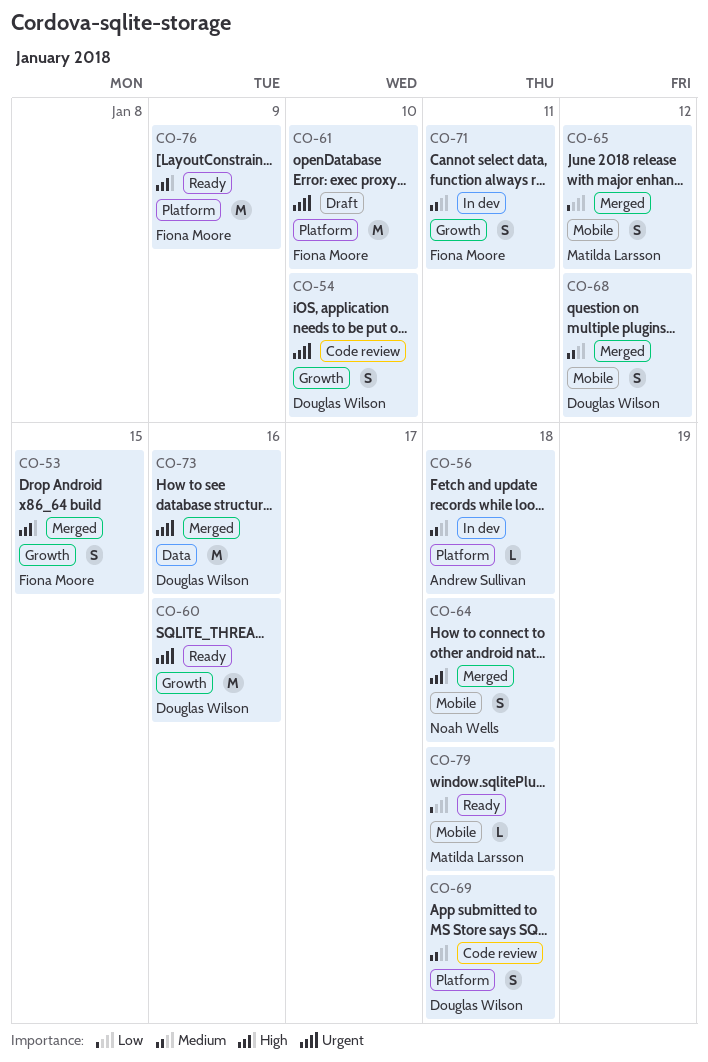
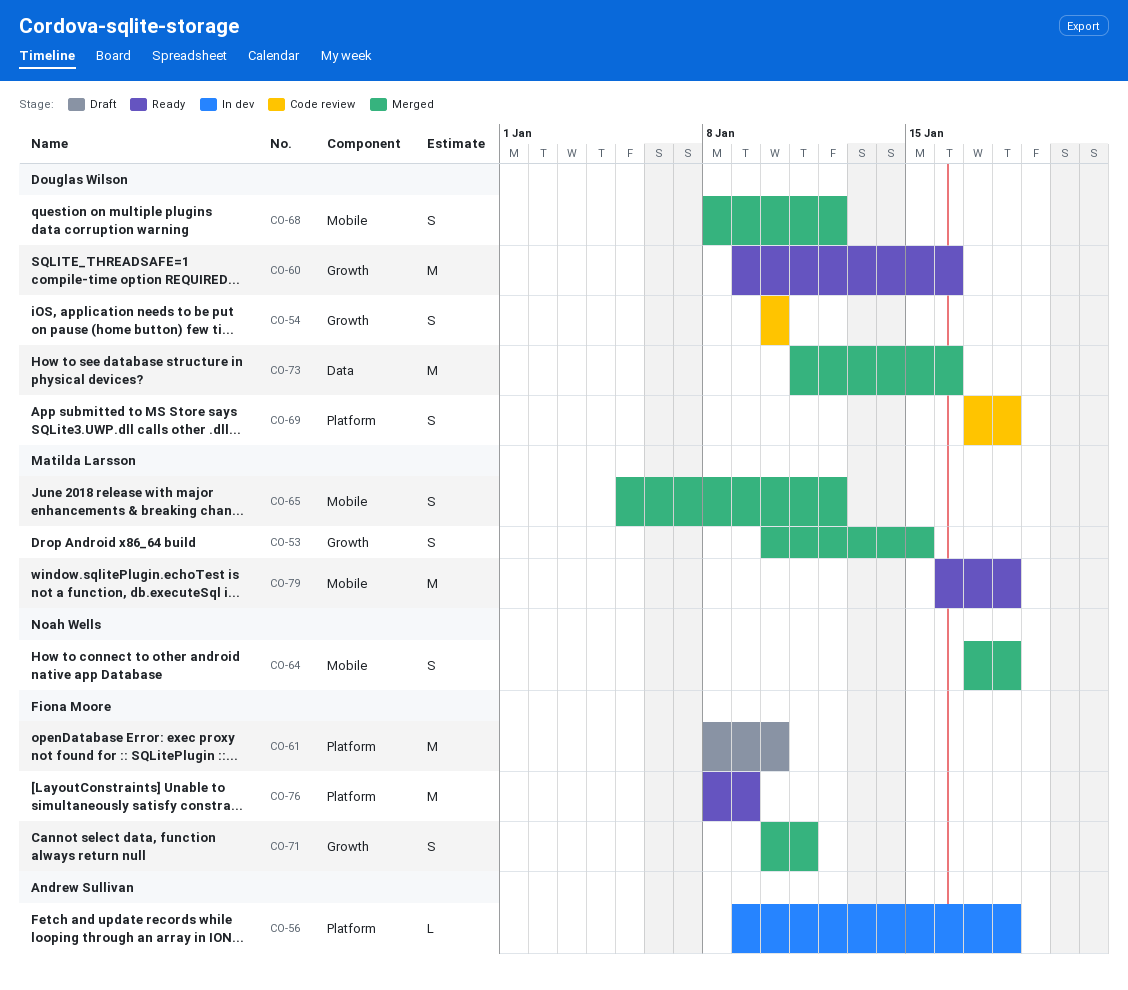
CO-53, owner: Fiona Moore -> Matilda Larsson
CO-71, status: In dev -> Merged
CO-79, estimate: L -> M

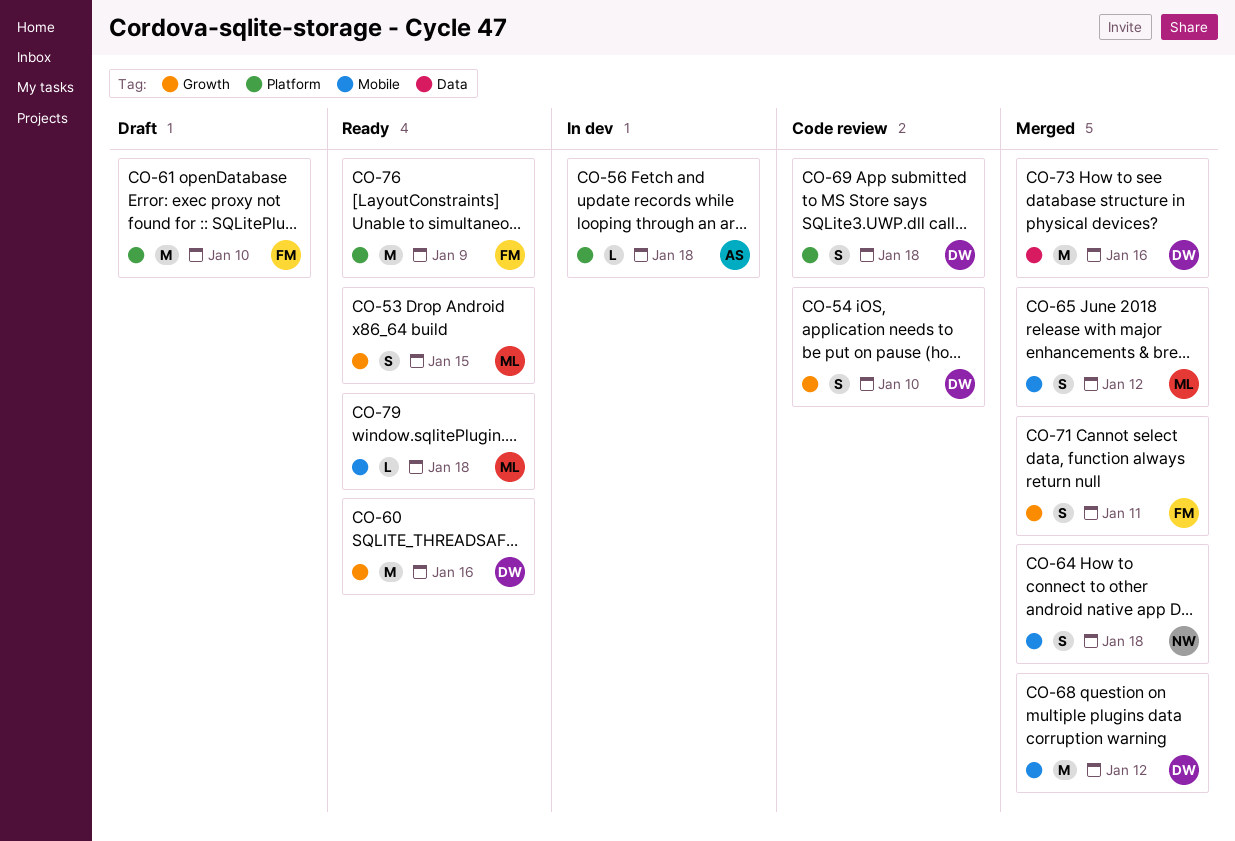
CO-53, status: Merged -> Ready
CO-68, estimate: S -> M
CO-79, estimate: M -> L

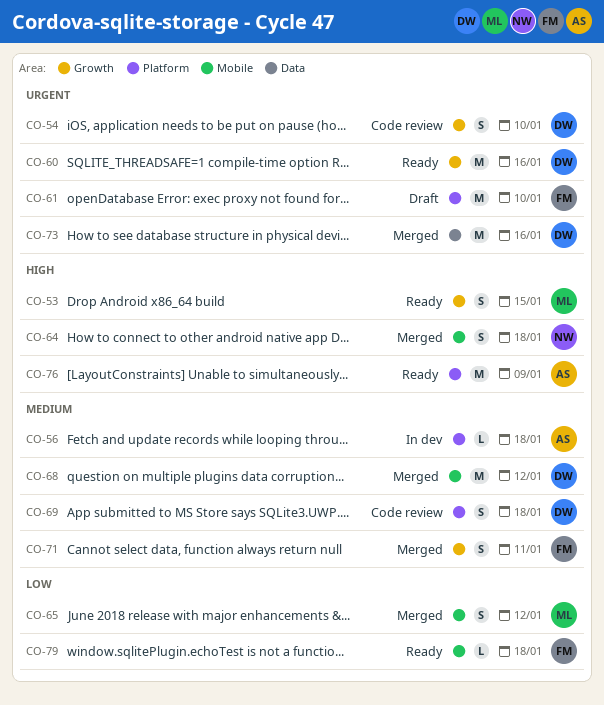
CO-76, owner: FM -> AS
CO-79, owner: ML -> FM

